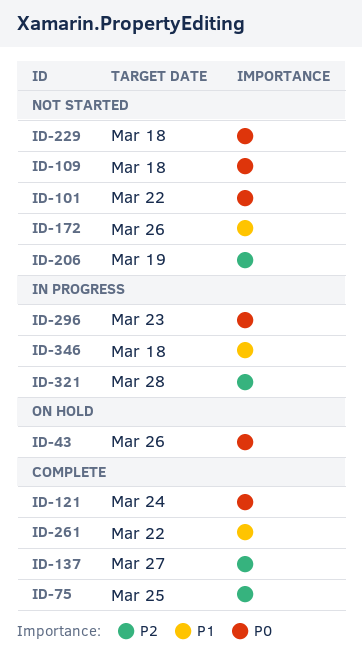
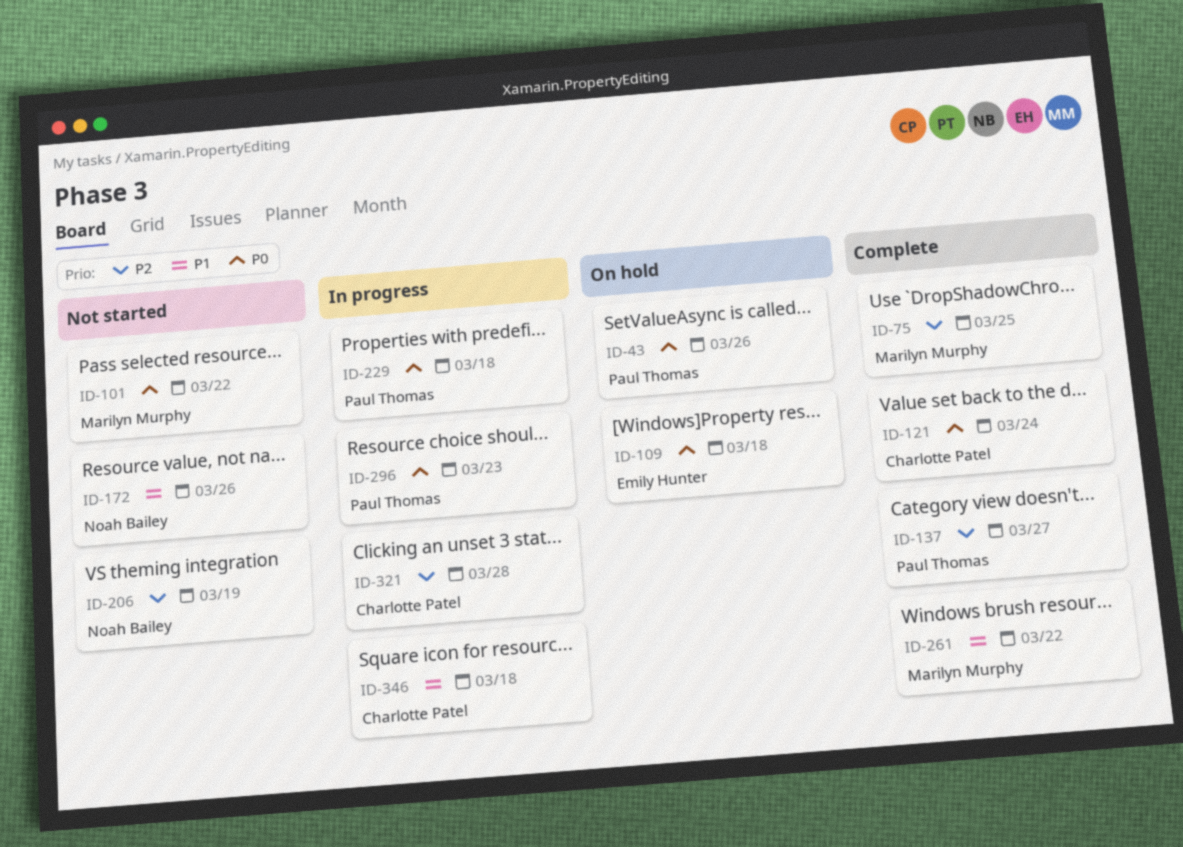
ID-109, status: Not started -> On hold
ID-229, status: Not started -> In progress

